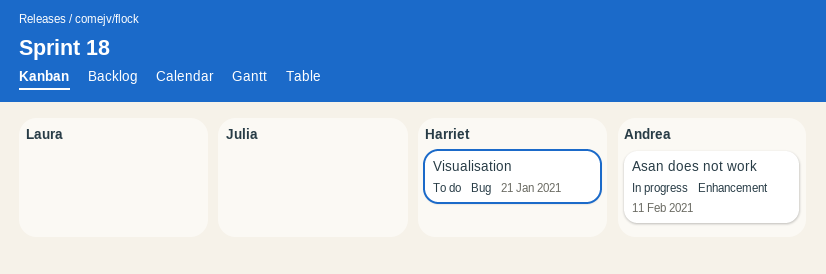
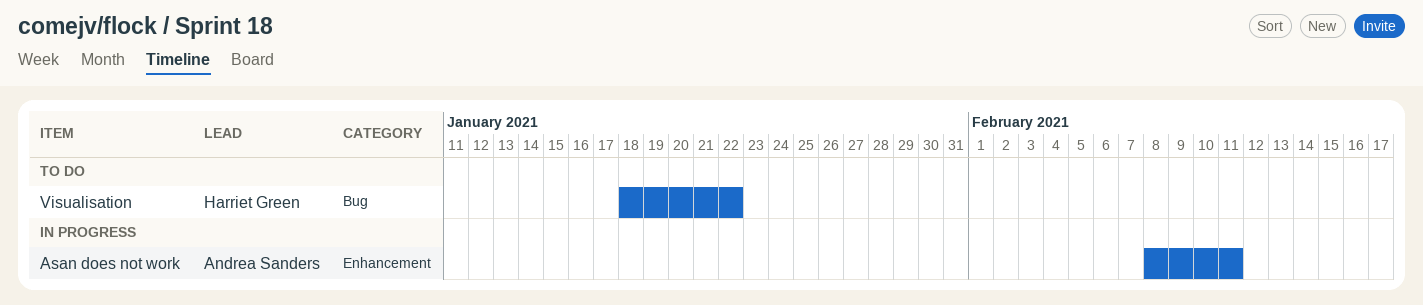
Visualisation, due: Jan 21 -> Jan 22

